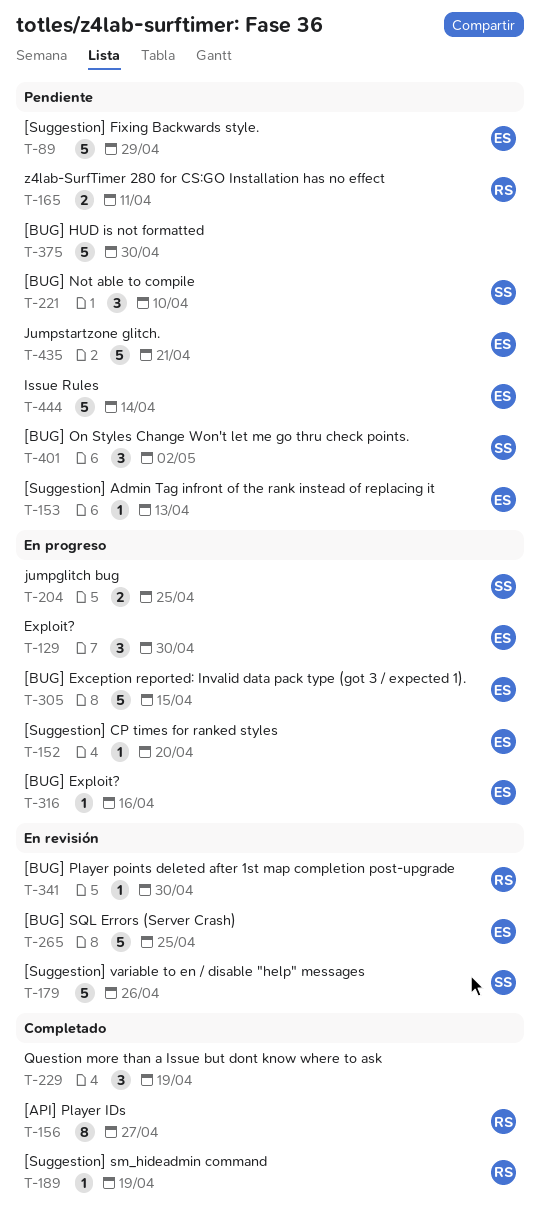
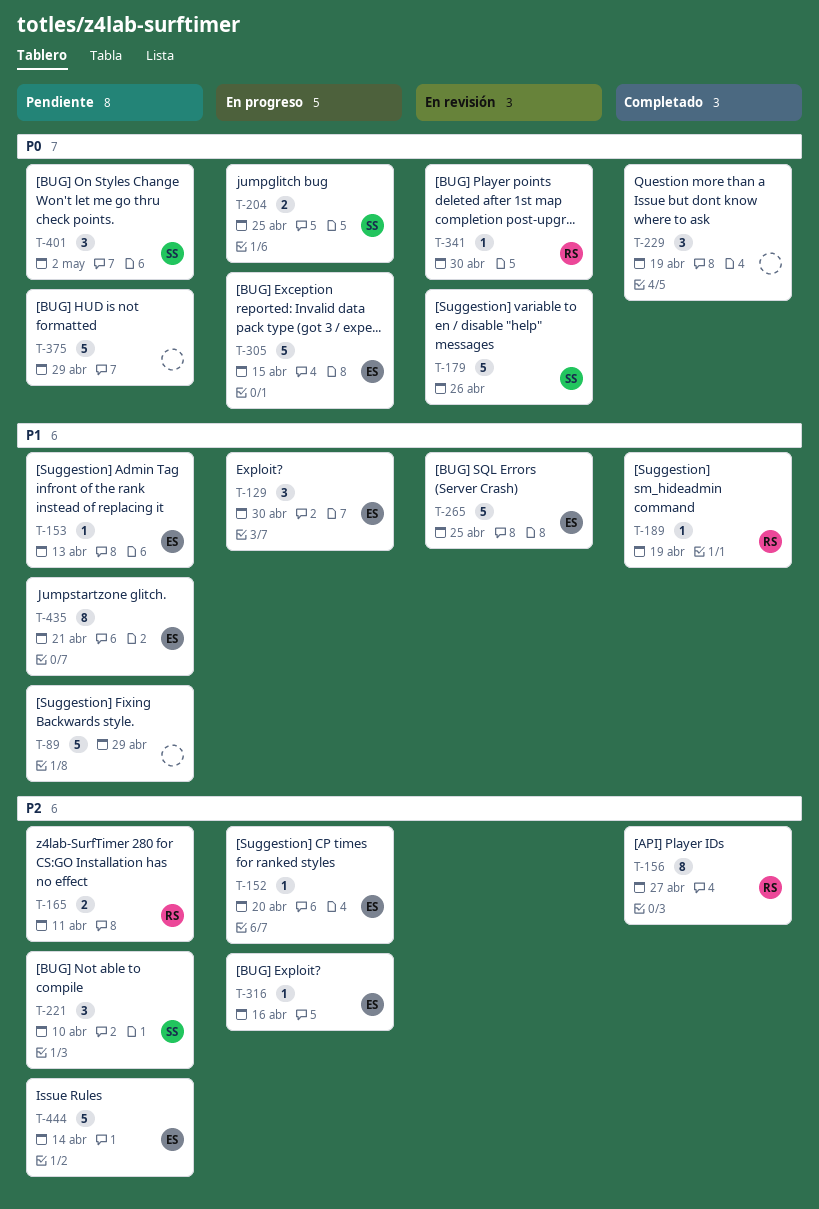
T-89, owner: ES -> none
T-375, due: Apr 30 -> Apr 29
T-435, estimate: 5 -> 8

